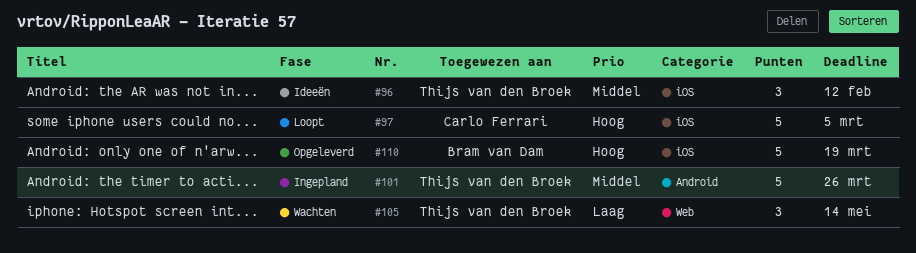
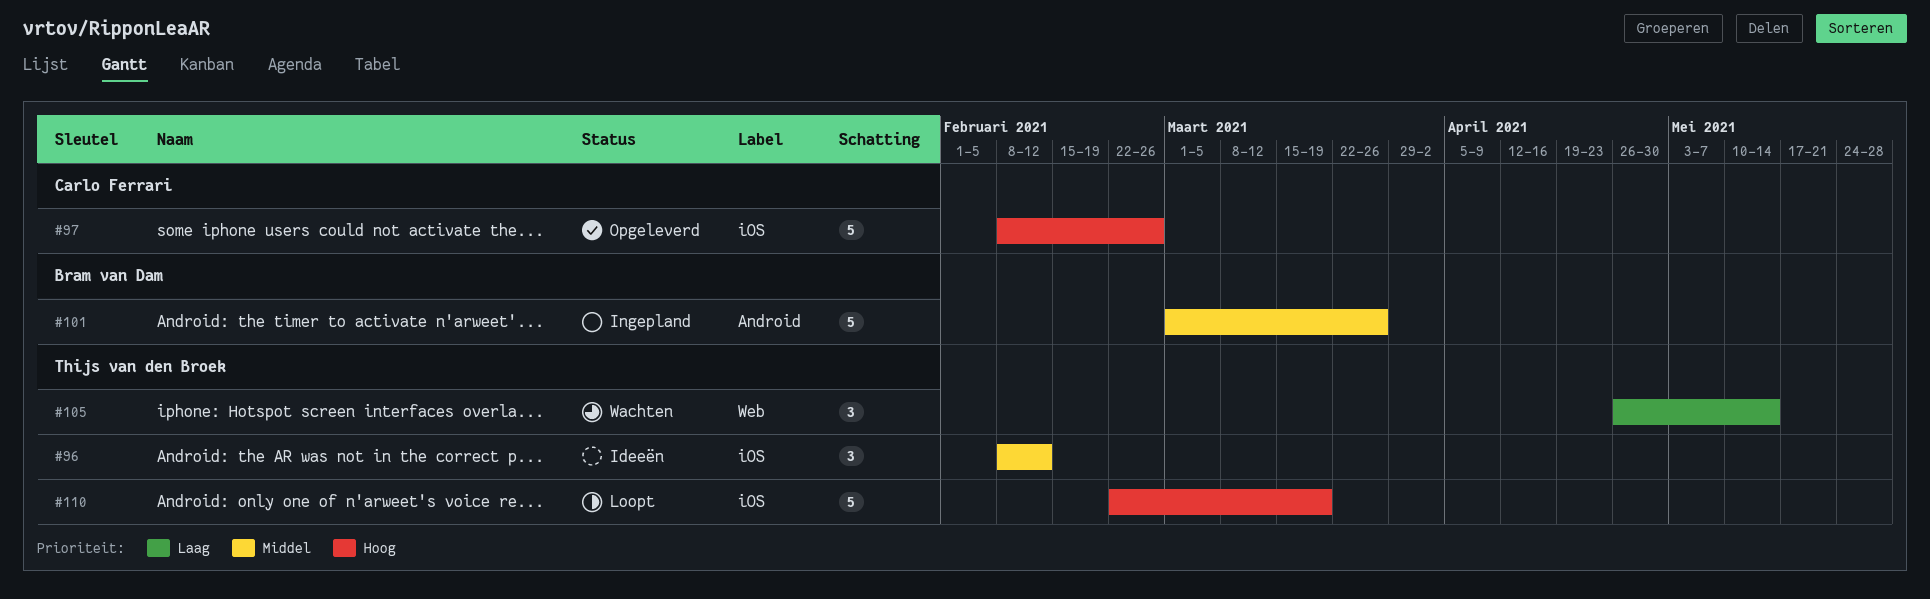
#97, status: Loopt -> Opgeleverd
#97, due: Mar 5 -> Feb 26
#101, owner: Thijs van den Broek -> Bram van Dam
#110, status: Opgeleverd -> Loopt
#110, owner: Bram van Dam -> Thijs van den Broek

